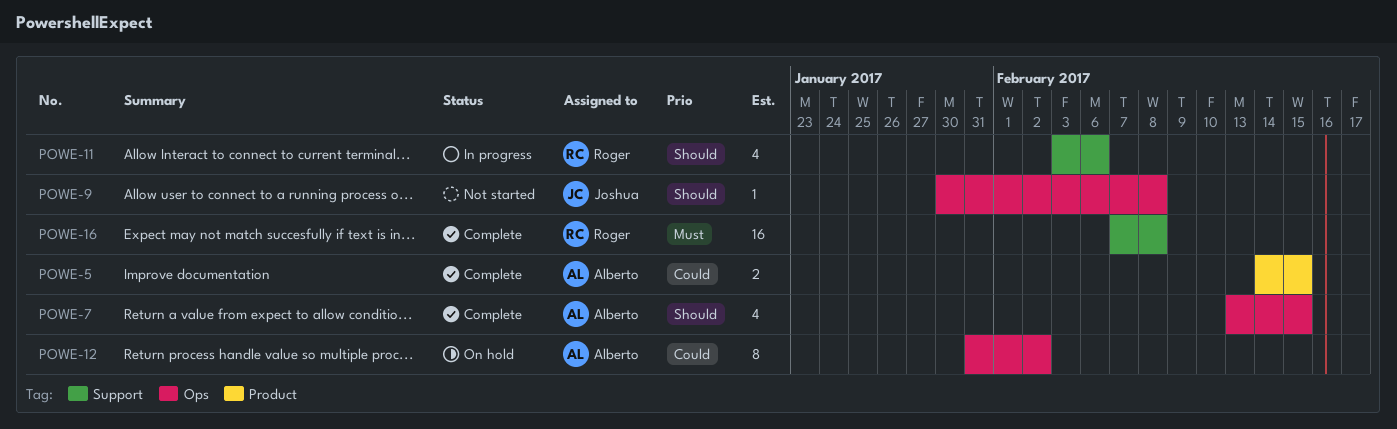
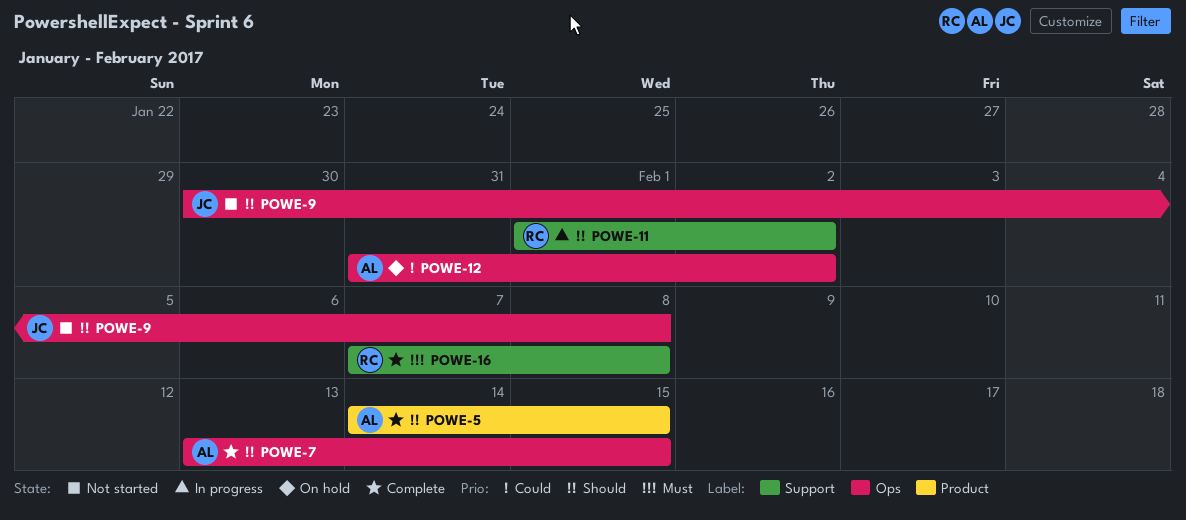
POWE-5, priority: Could -> Should
POWE-11, start: Feb 3 -> Feb 1
POWE-11, due: Feb 6 -> Feb 2

